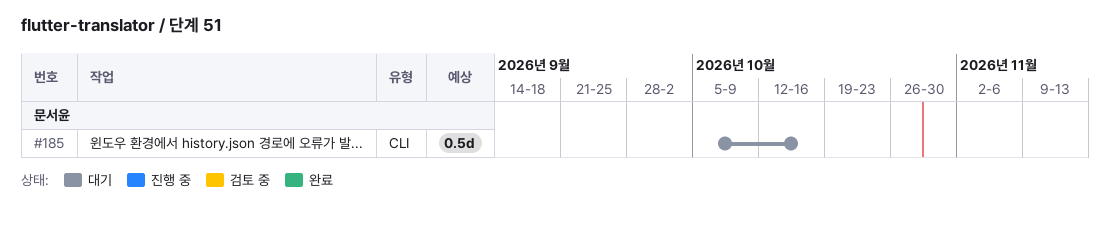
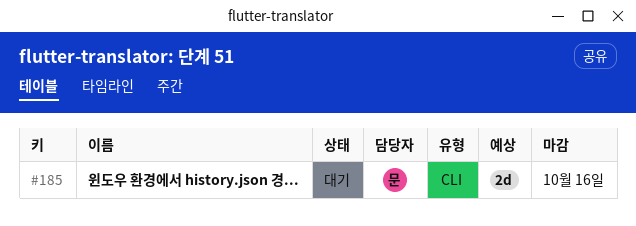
#185, estimate: 0.5d -> 2d

